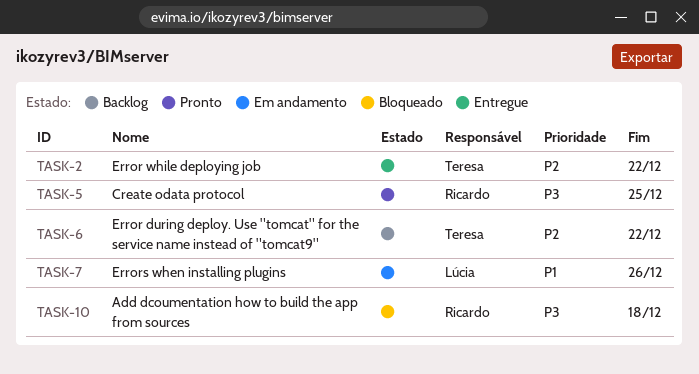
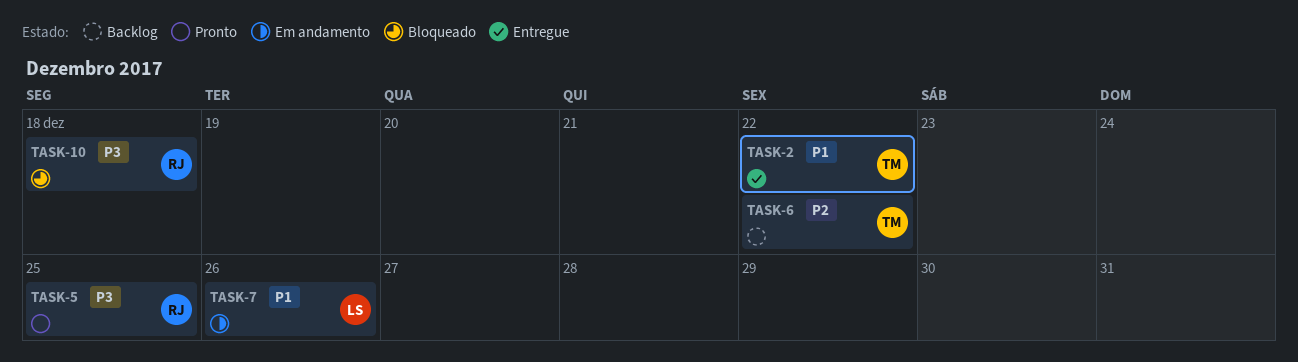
TASK-2, priority: P2 -> P1

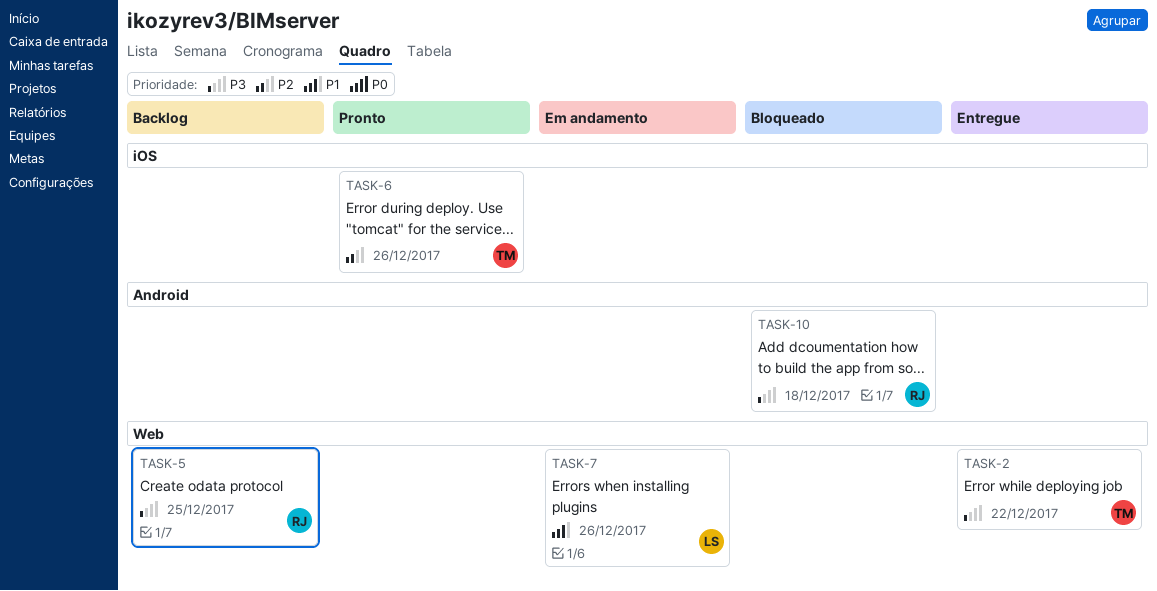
TASK-2, priority: P1 -> P3
TASK-5, status: Pronto -> Backlog
TASK-6, status: Backlog -> Pronto
TASK-6, due: Dec 22 -> Dec 26

